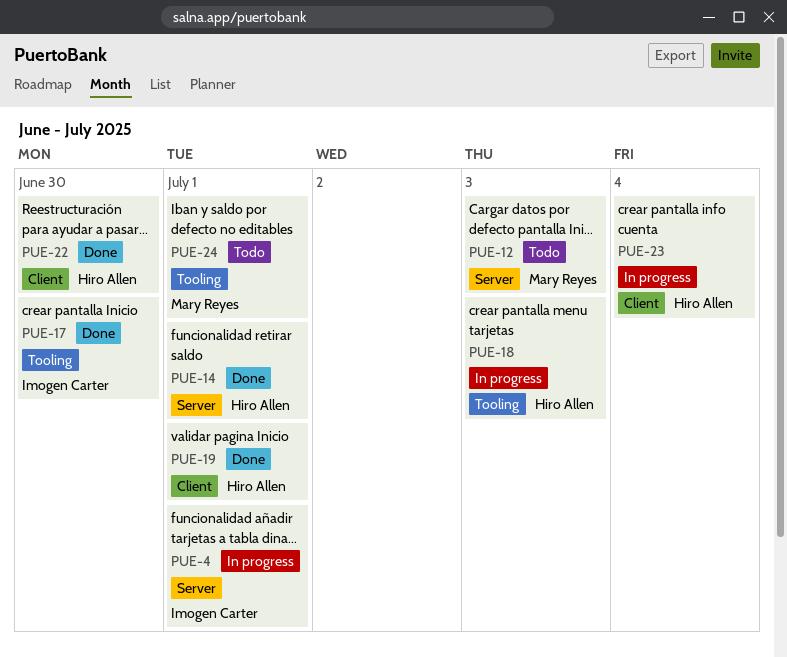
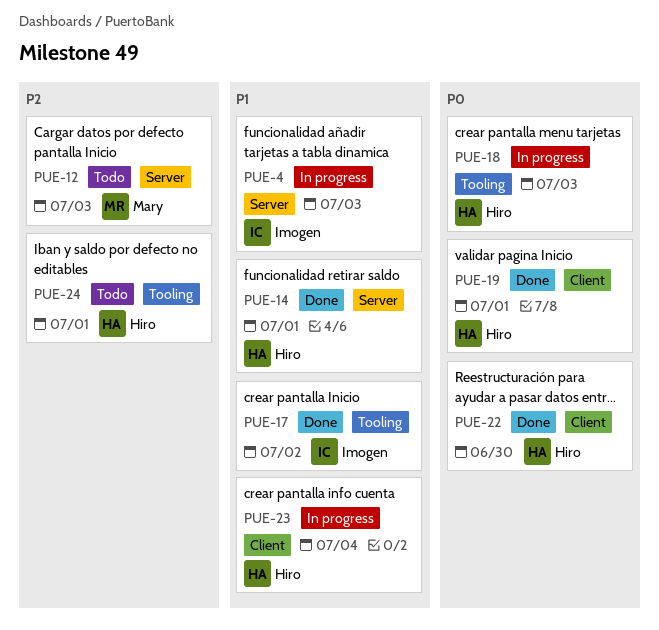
PUE-4, due: Jul 1 -> Jul 3
PUE-17, due: Jun 30 -> Jul 2
PUE-24, owner: Mary Reyes -> Hiro Allen

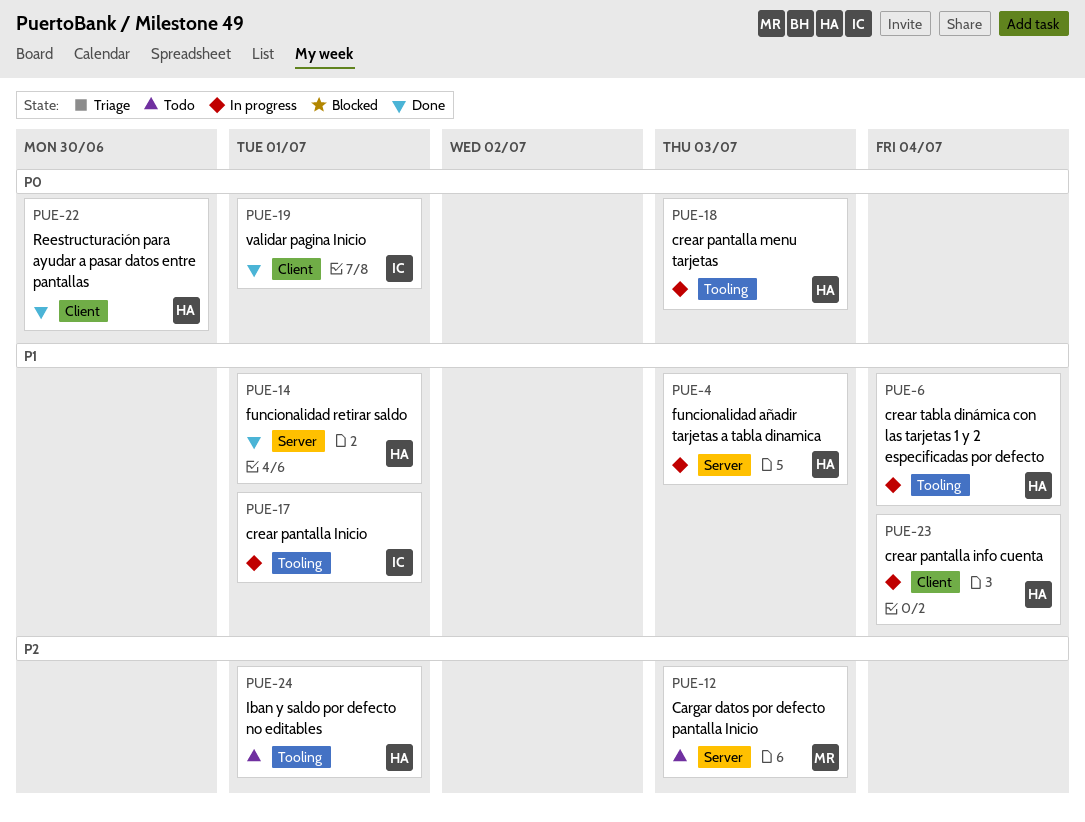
PUE-4, owner: Imogen -> Hiro
PUE-6: none -> present
PUE-17, status: Done -> In progress
PUE-17, due: Jul 2 -> Jul 1
PUE-19, owner: Hiro -> Imogen

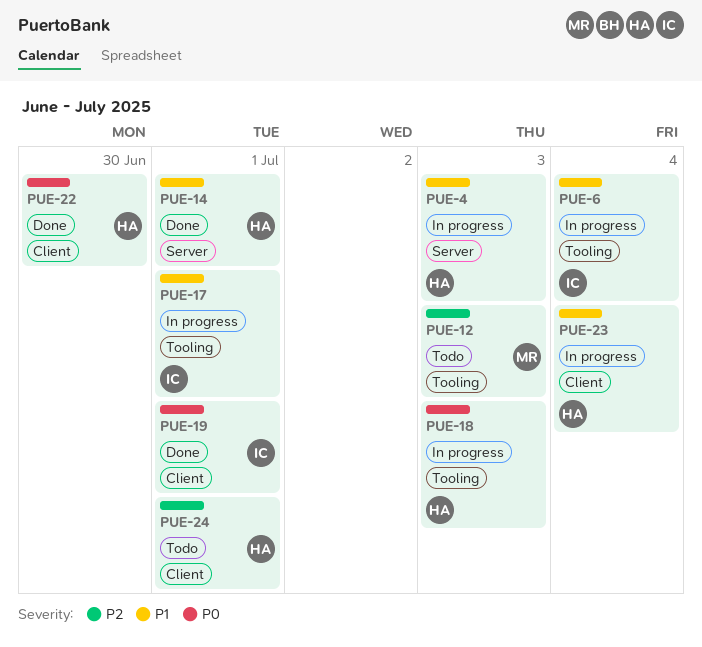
PUE-6, owner: HA -> IC
PUE-12, label: Server -> Tooling
PUE-24, label: Tooling -> Client

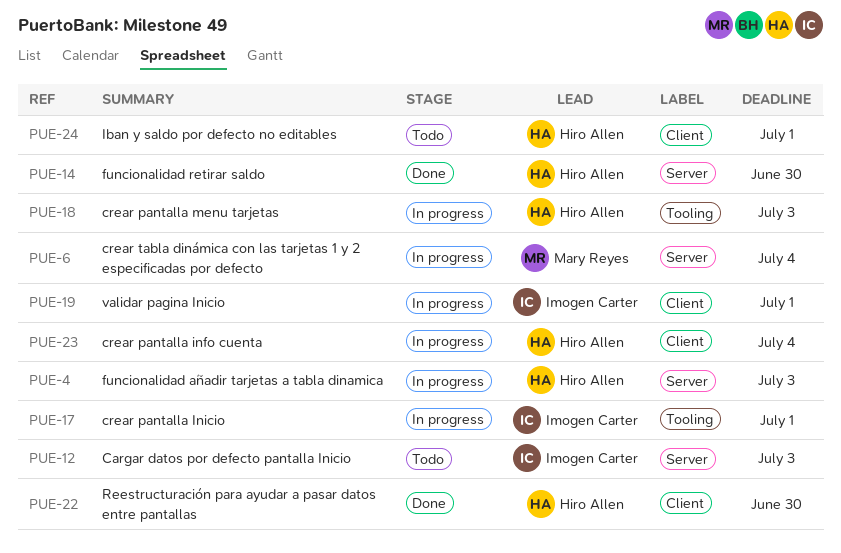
PUE-6, owner: Imogen Carter -> Mary Reyes
PUE-6, label: Tooling -> Server
PUE-12, owner: Mary Reyes -> Imogen Carter
PUE-12, label: Tooling -> Server
PUE-14, due: Jul 1 -> Jun 30
PUE-19, status: Done -> In progress

